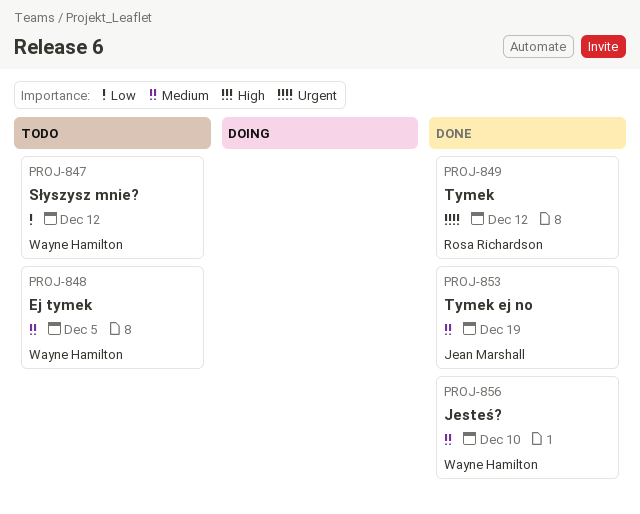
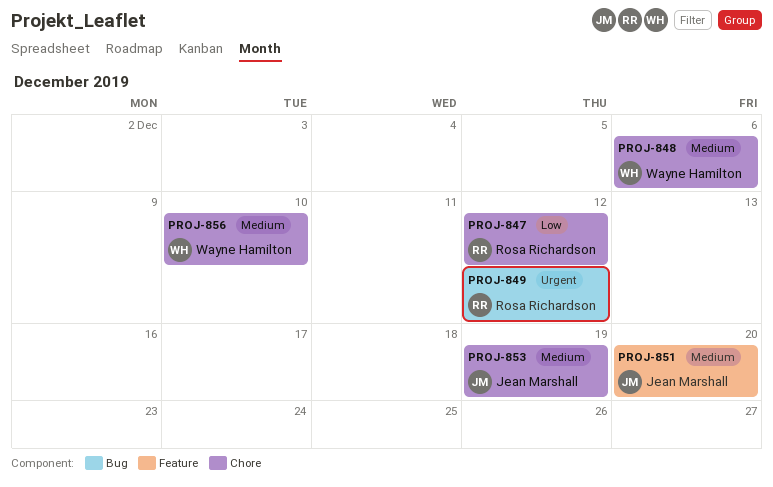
PROJ-847, owner: Wayne Hamilton -> Rosa Richardson
PROJ-848, due: Dec 5 -> Dec 6
PROJ-851: none -> present

